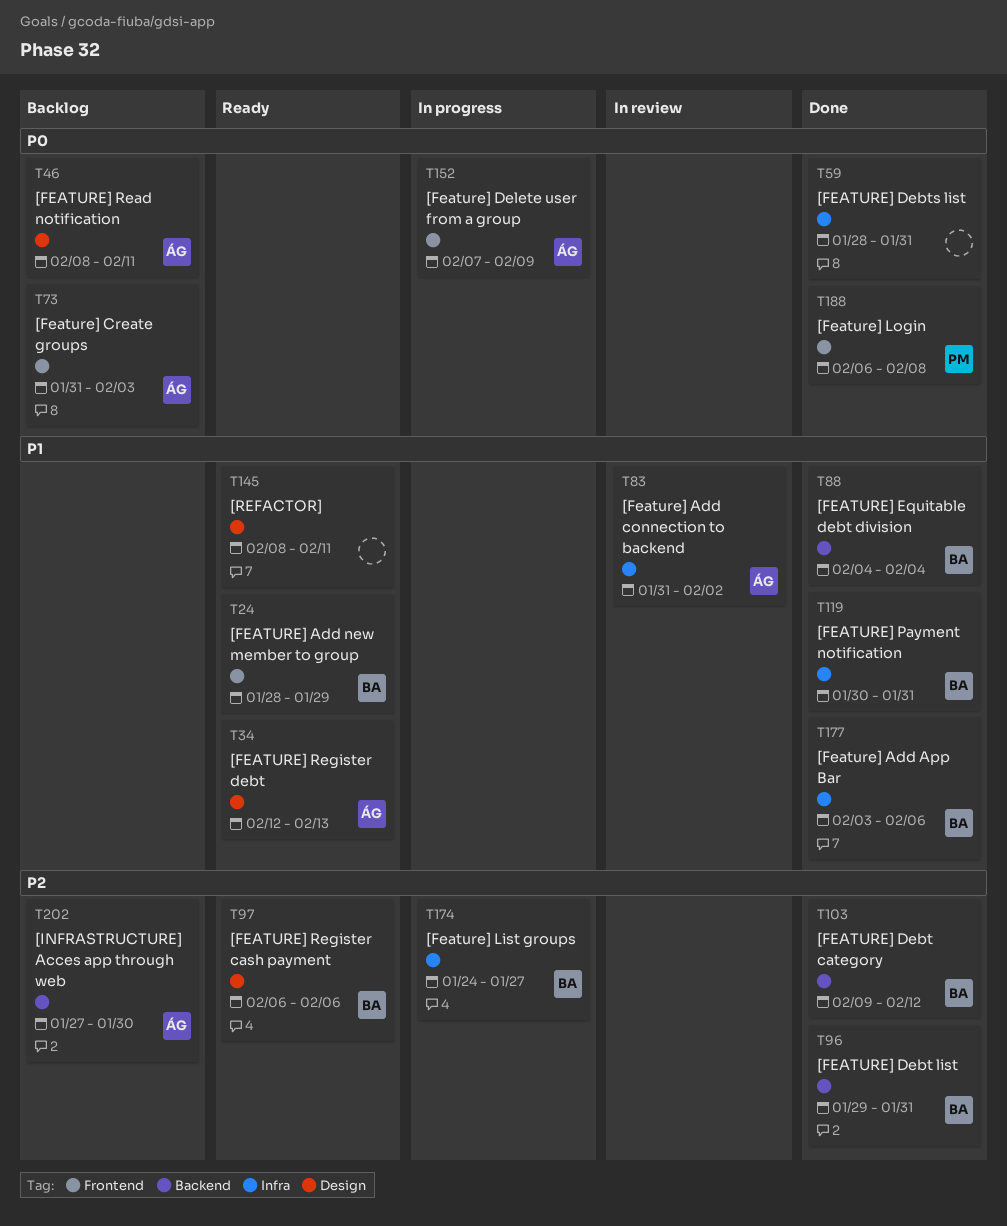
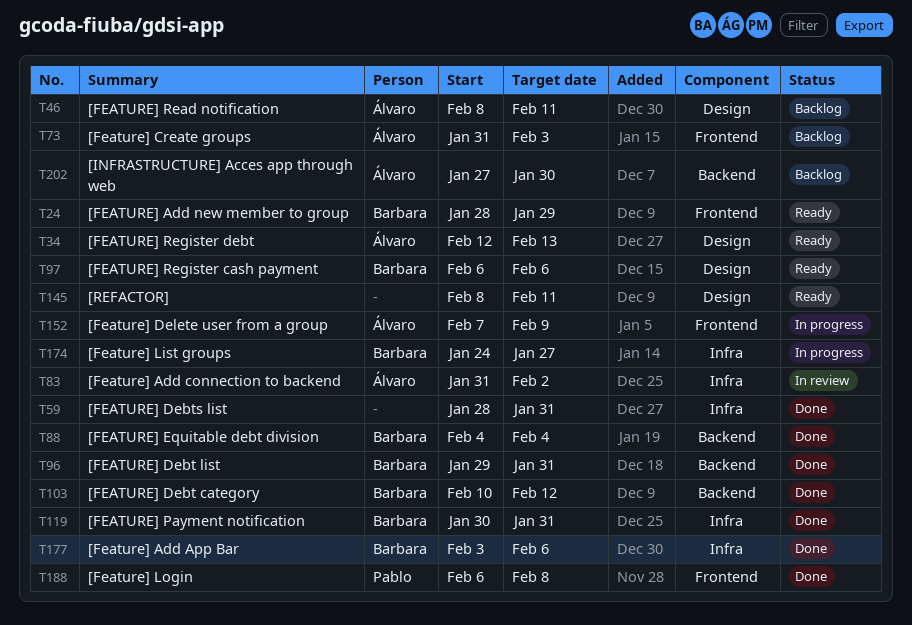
T103, start: Feb 9 -> Feb 10

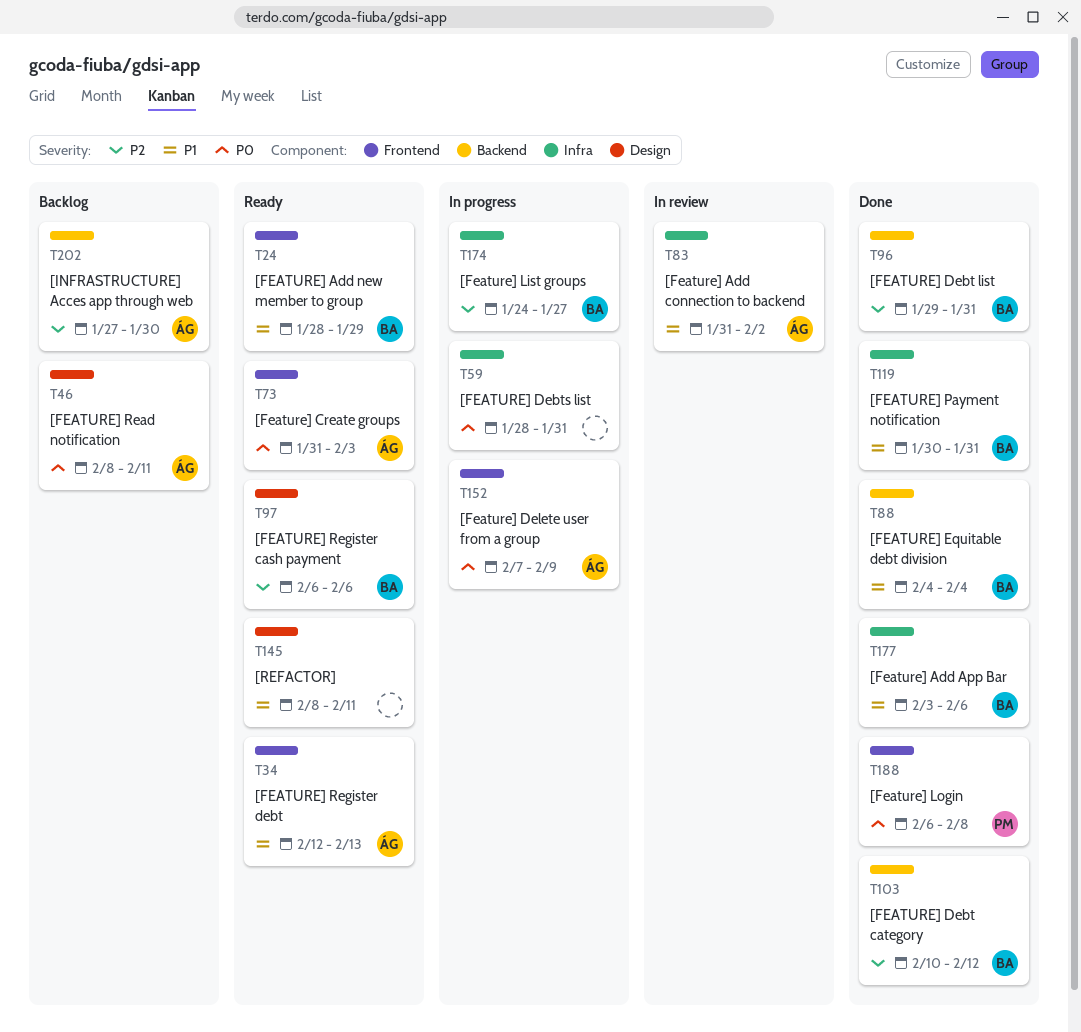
T34, label: Design -> Frontend
T59, status: Done -> In progress
T73, status: Backlog -> Ready

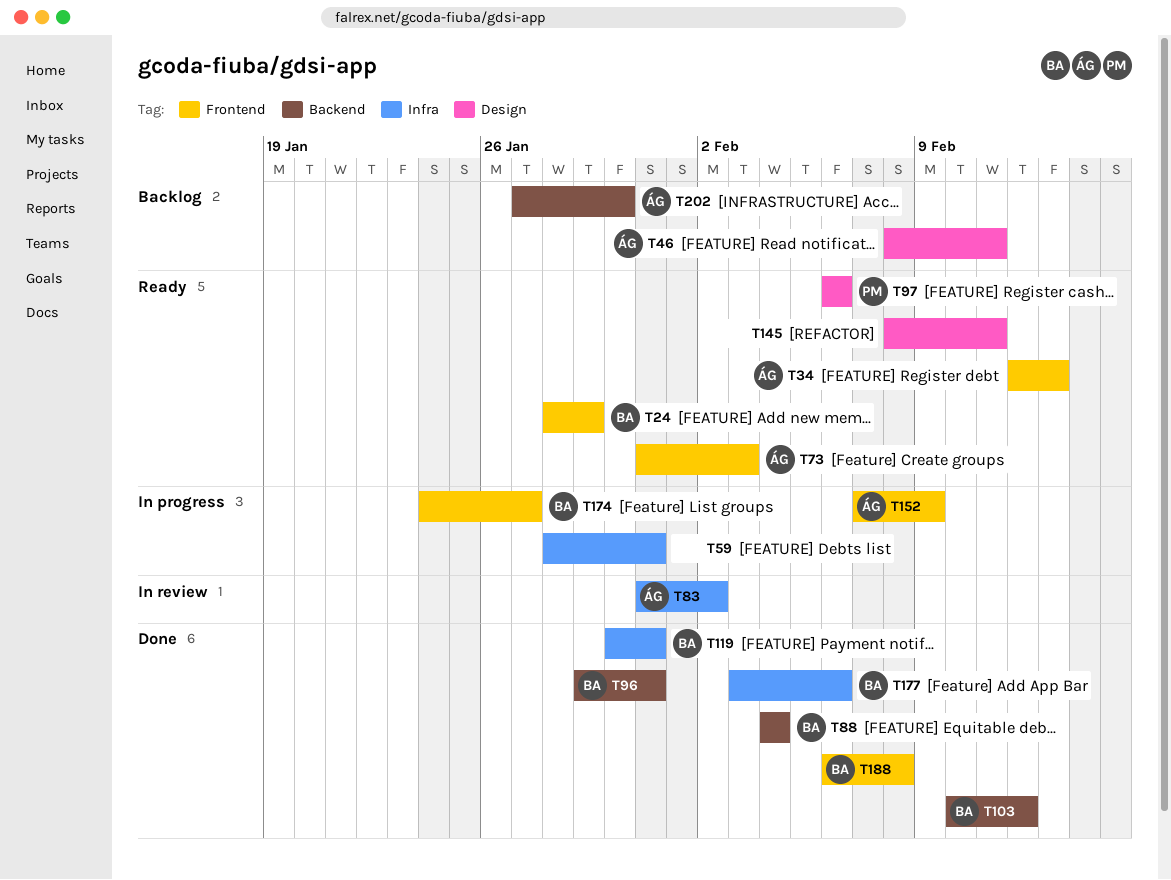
T97, owner: BA -> PM
T174, label: Infra -> Frontend
T188, owner: PM -> BA

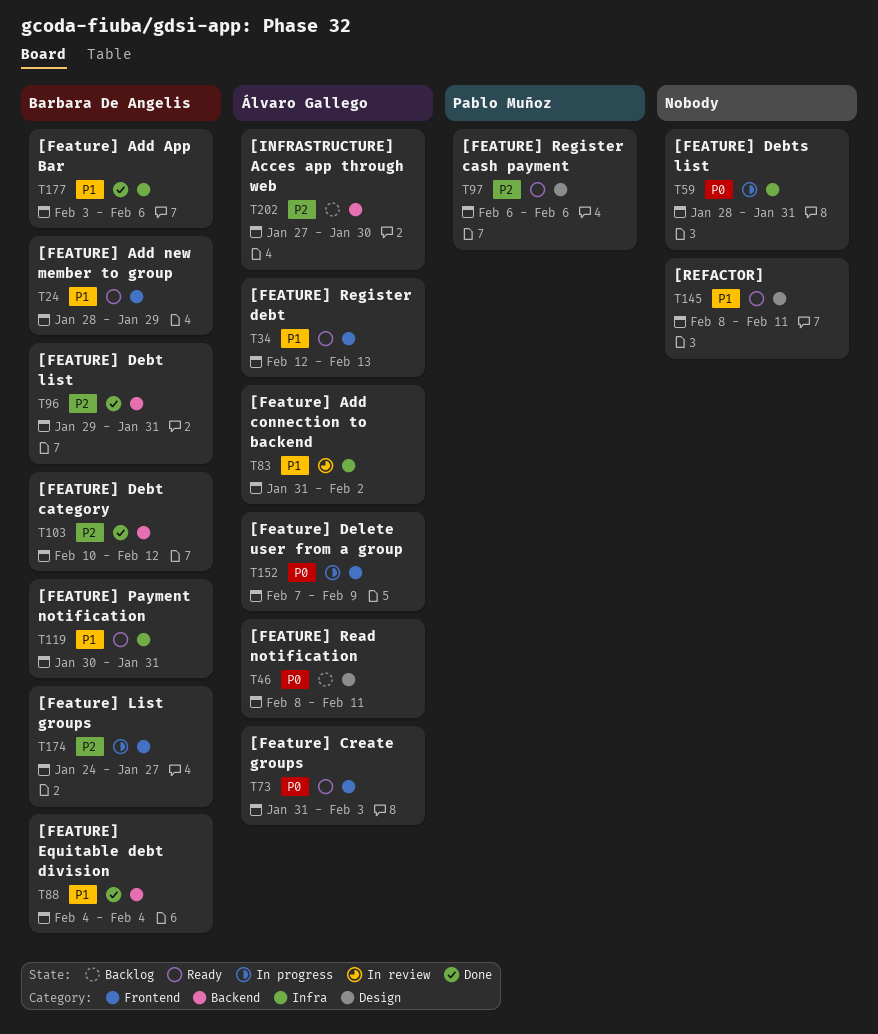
T119, status: Done -> Ready
T188: present -> none

